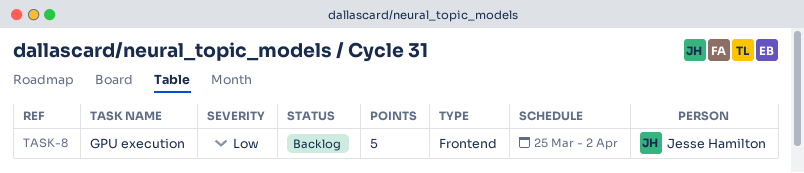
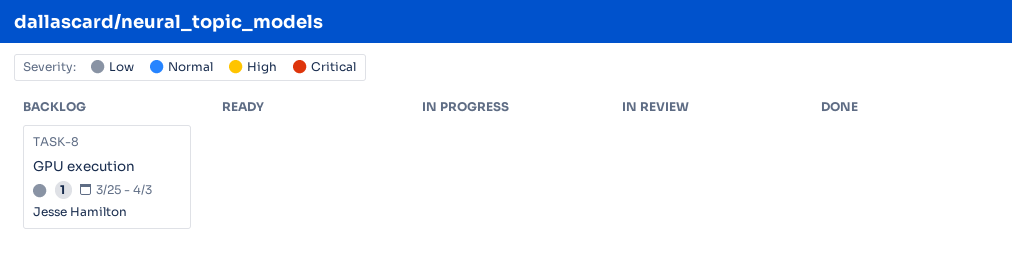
TASK-8, estimate: 5 -> 1
TASK-8, due: Apr 2 -> Apr 3

